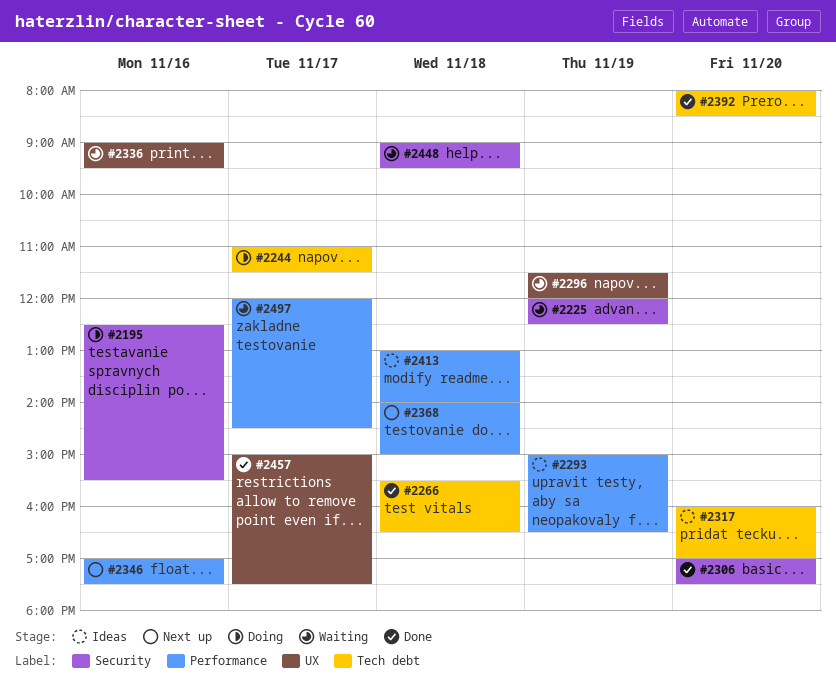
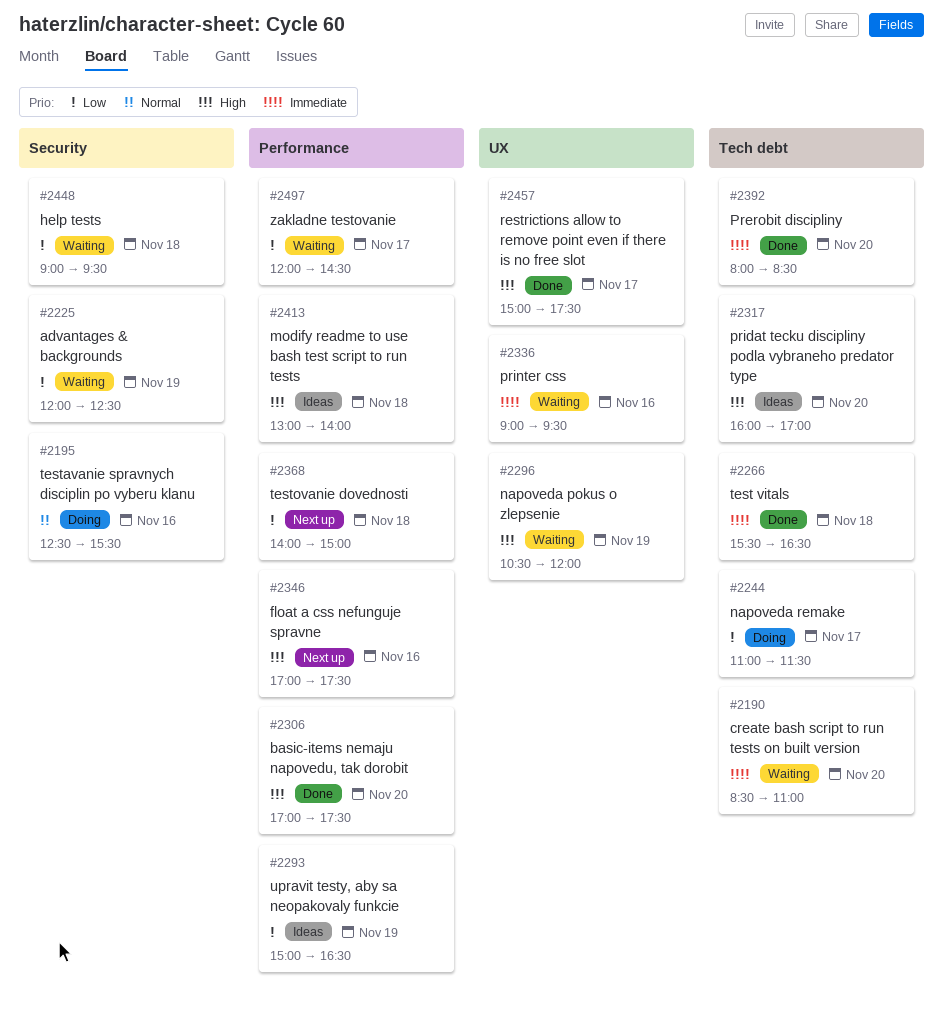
#2190: none -> present
#2296, begins: 11:30 -> 10:30
#2306, label: Security -> Performance

